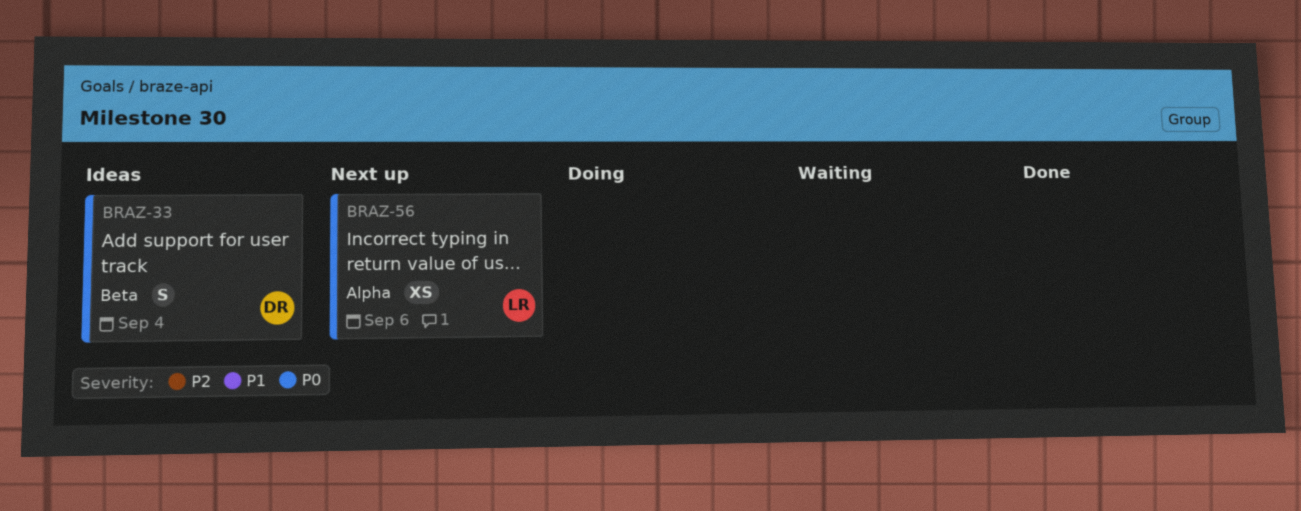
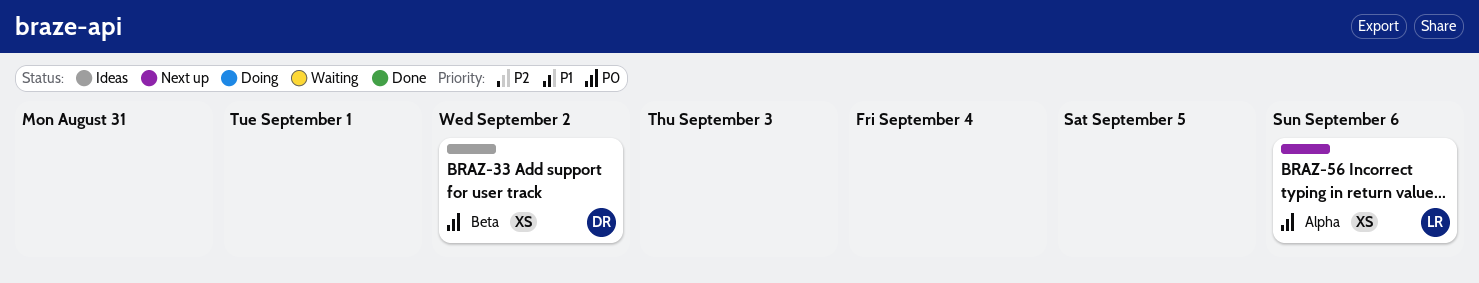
BRAZ-33, estimate: S -> XS
BRAZ-33, due: Sep 4 -> Sep 2

